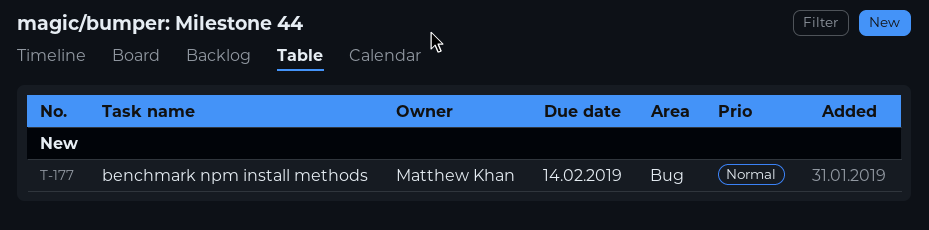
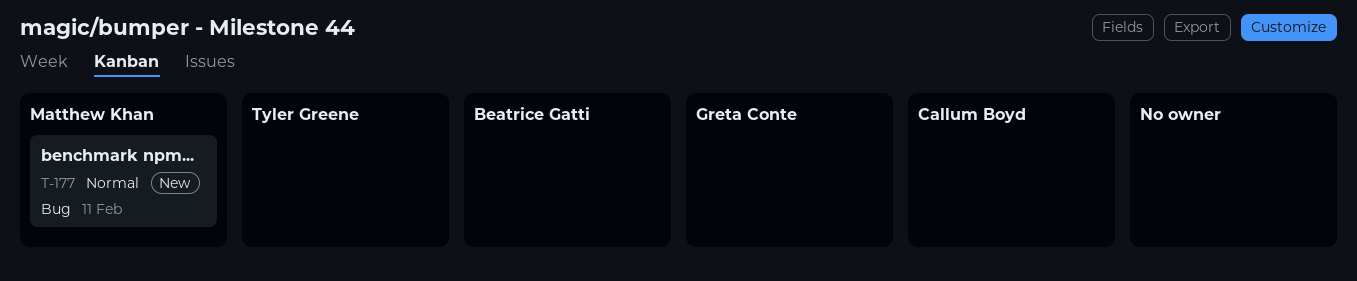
T-177, due: Feb 14 -> Feb 11

